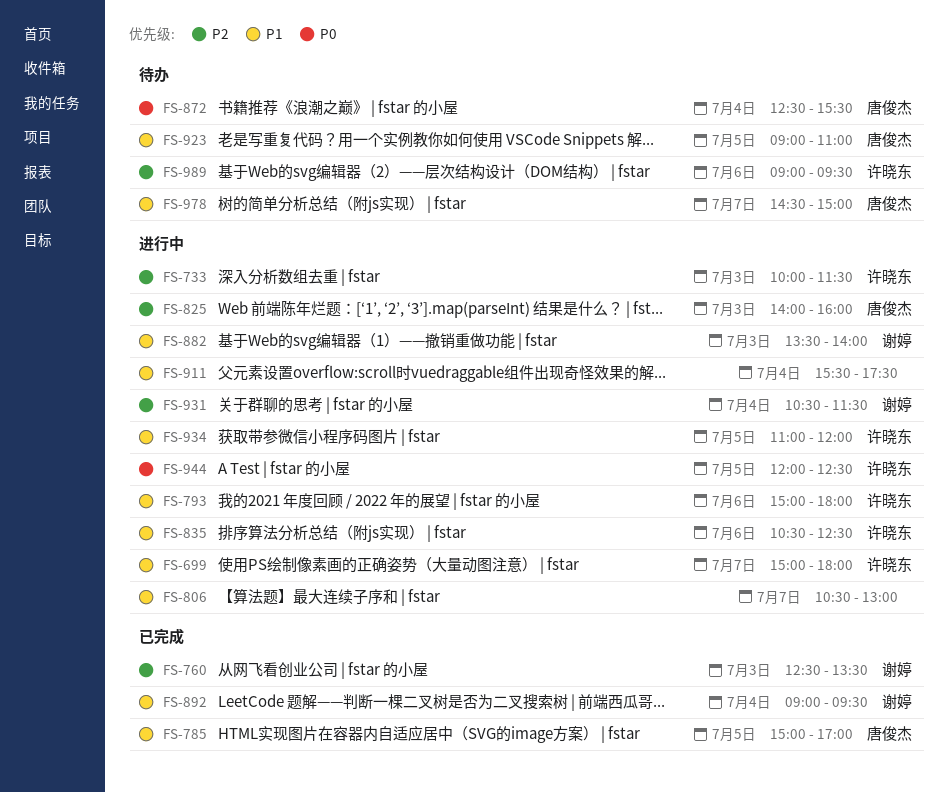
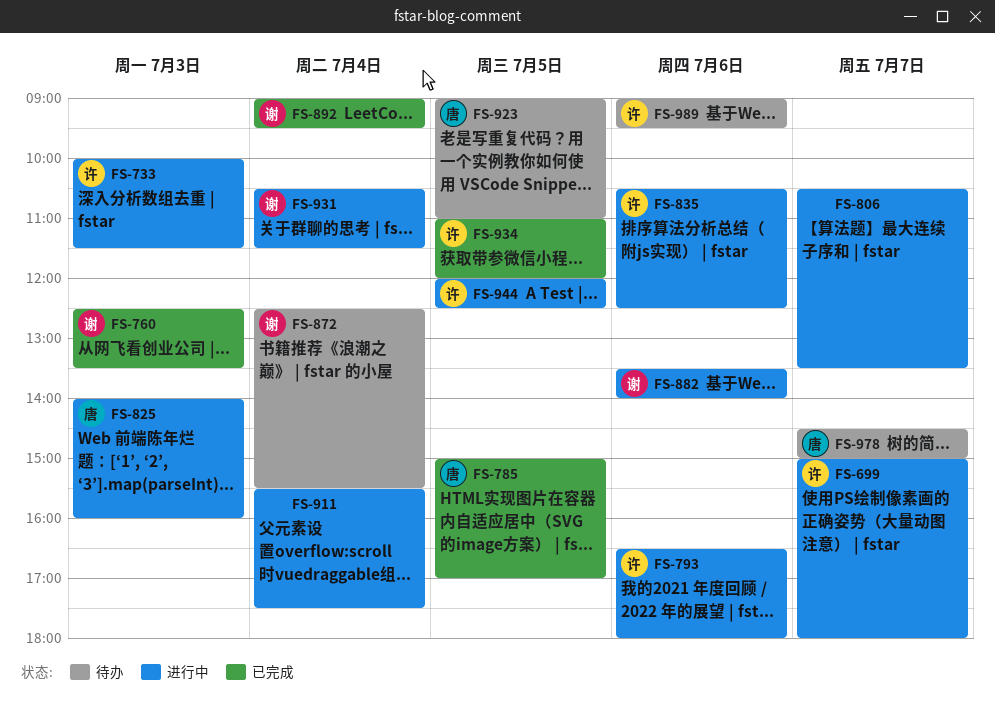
FS-793, begins: 15:00 -> 16:30
FS-806, ends: 13:00 -> 13:30
FS-872, owner: 唐俊杰 -> 谢婷
FS-882, day: Jul 3 -> Jul 6
FS-934, status: 进行中 -> 已完成

